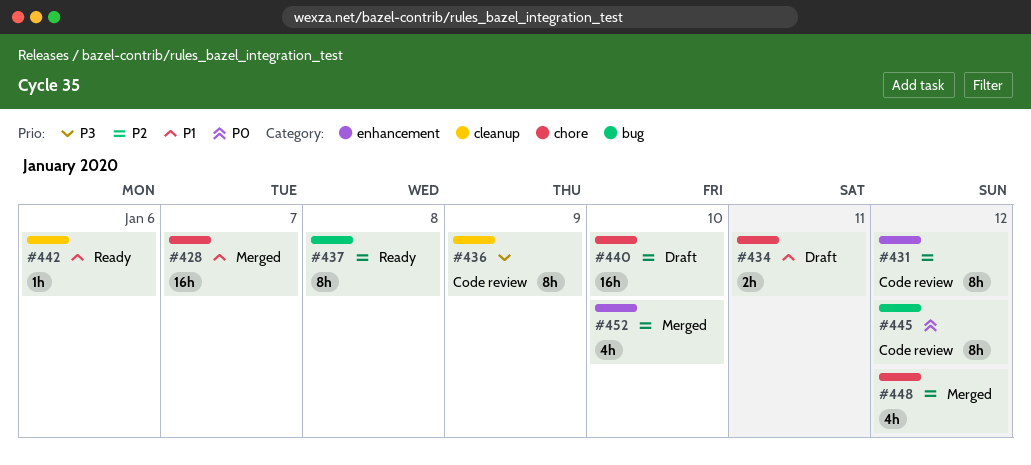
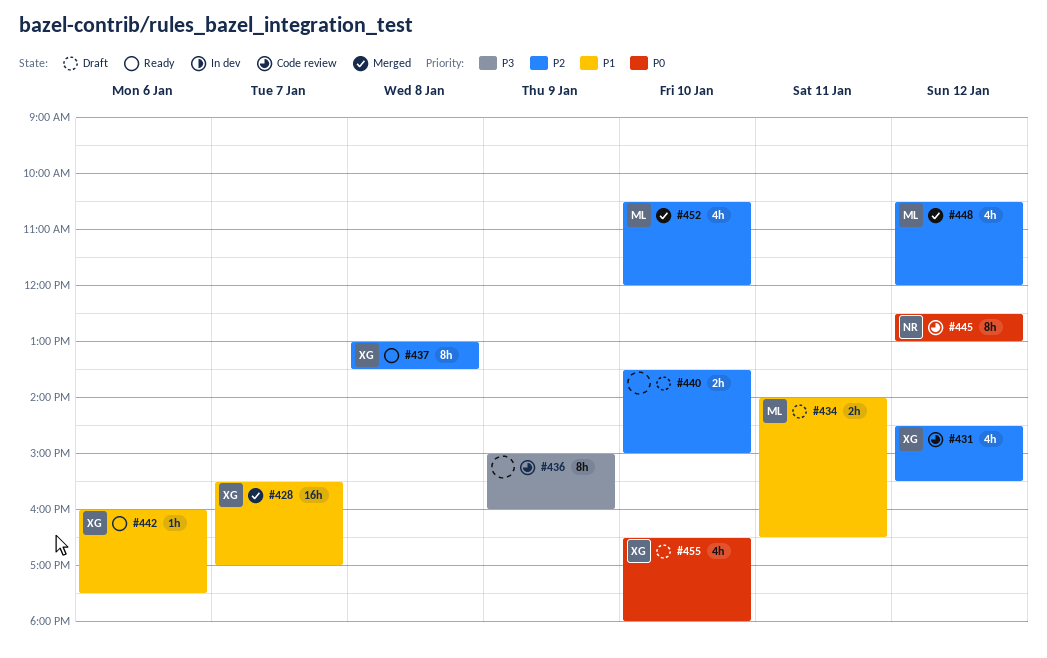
#431, estimate: 8h -> 4h
#440, estimate: 16h -> 2h
#455: none -> present

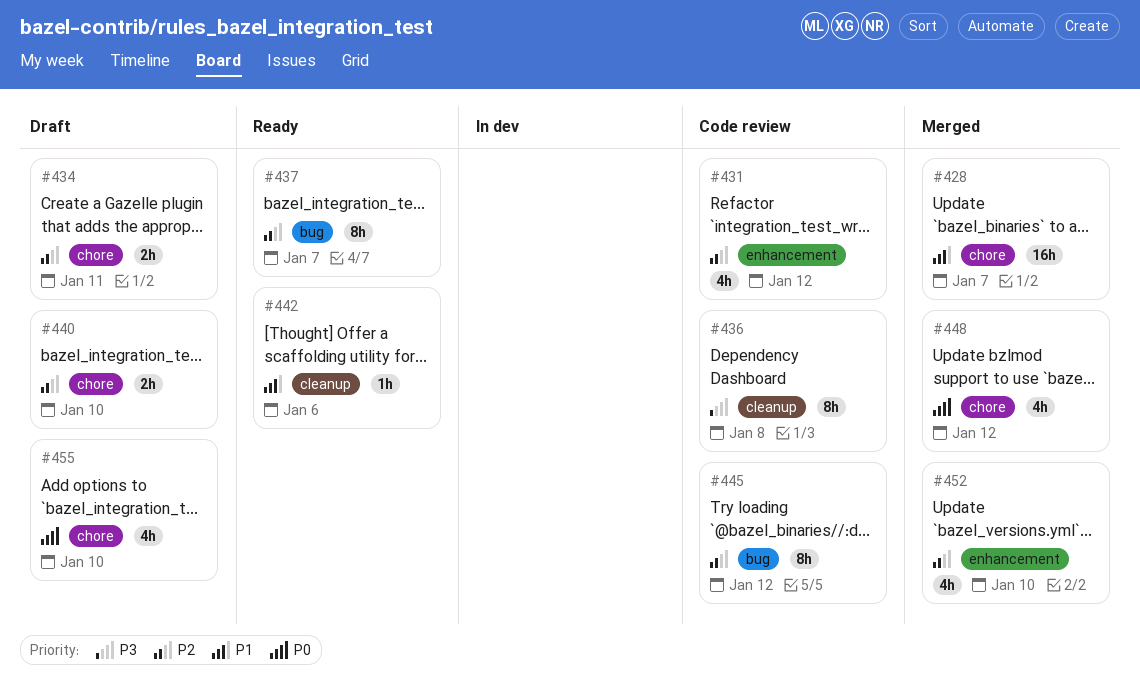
#434, priority: P1 -> P2
#436, day: Jan 9 -> Jan 8
#437, day: Jan 8 -> Jan 7
#445, priority: P0 -> P2
#448, priority: P2 -> P0

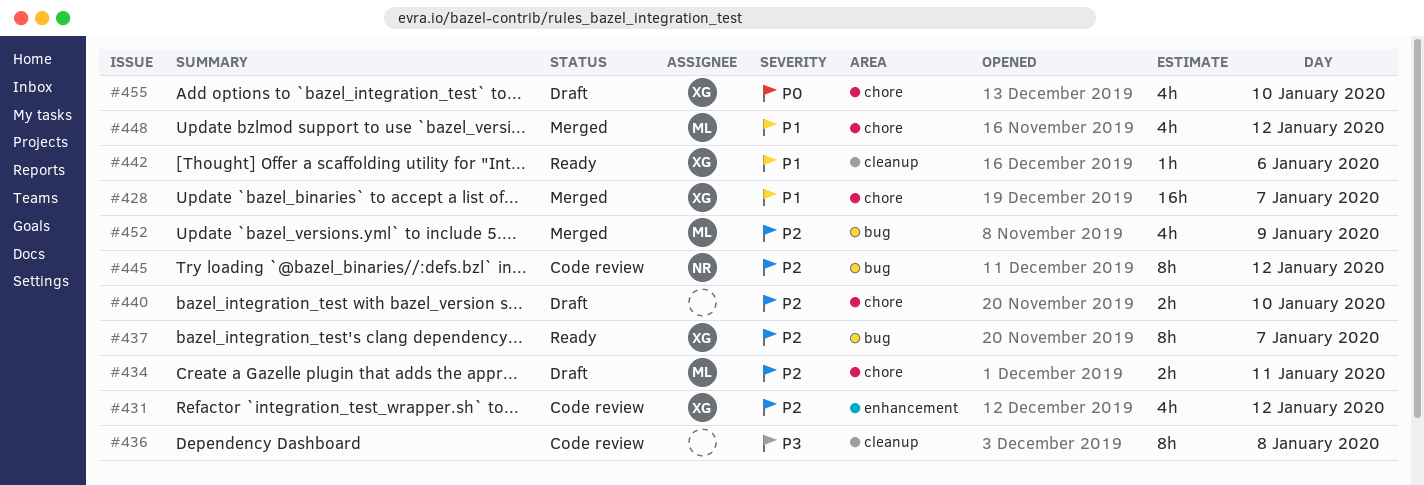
#448, priority: P0 -> P1
#452, label: enhancement -> bug
#452, day: Jan 10 -> Jan 9

